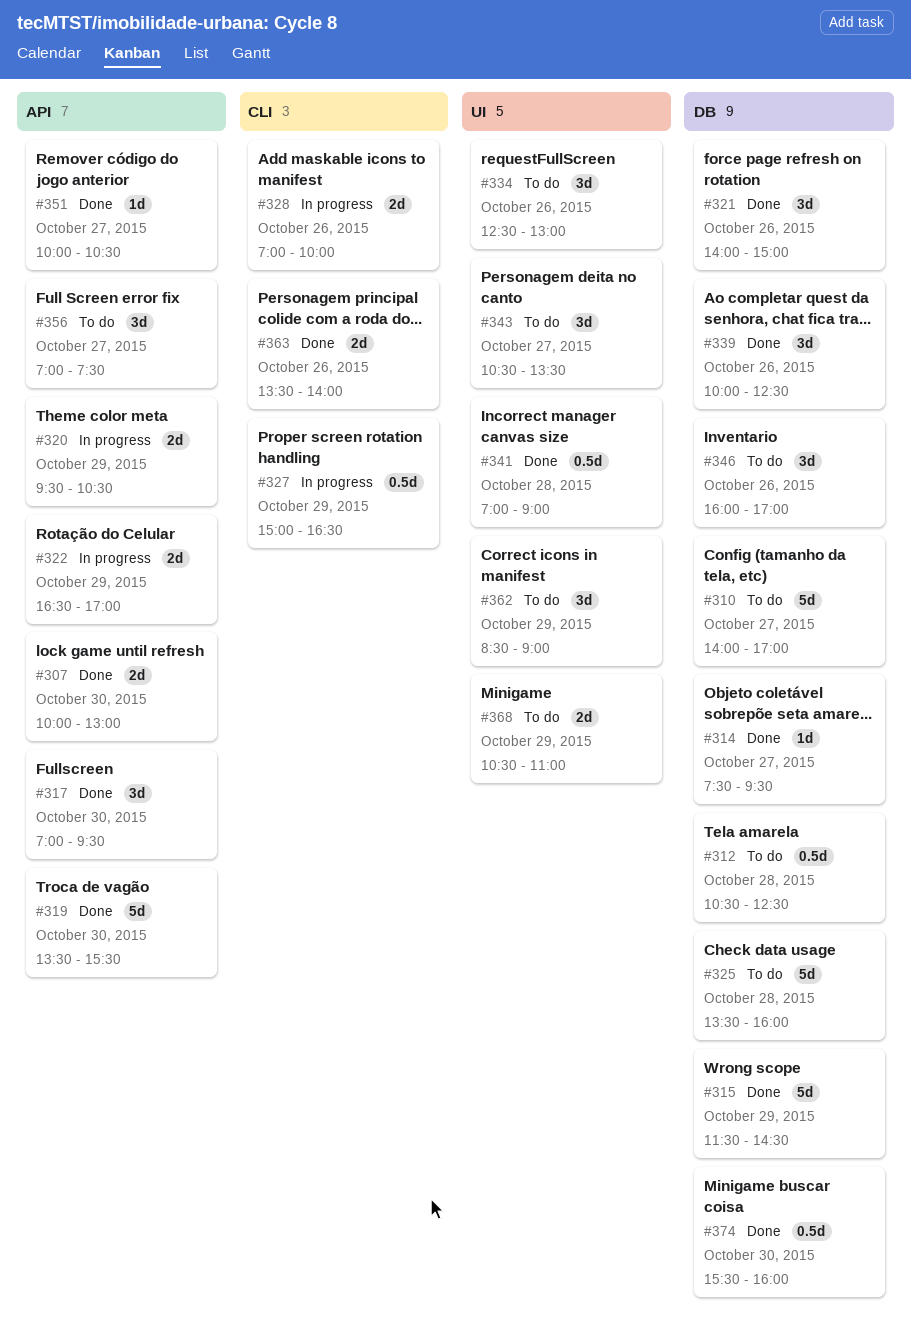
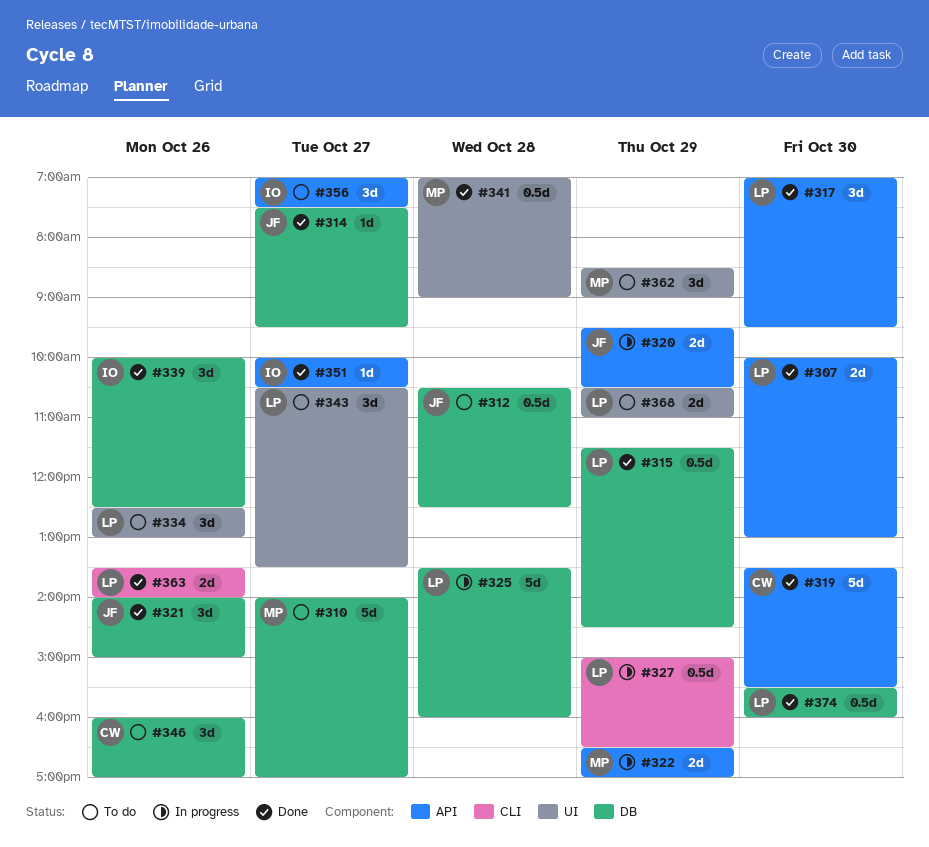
#315, estimate: 5d -> 0.5d
#325, status: To do -> In progress
#328: present -> none

